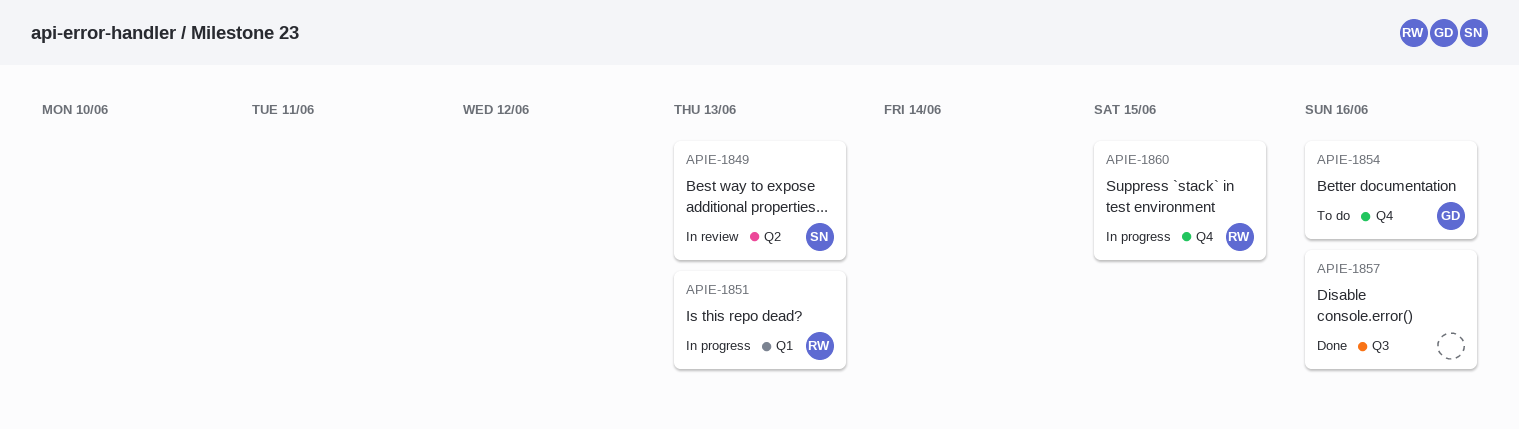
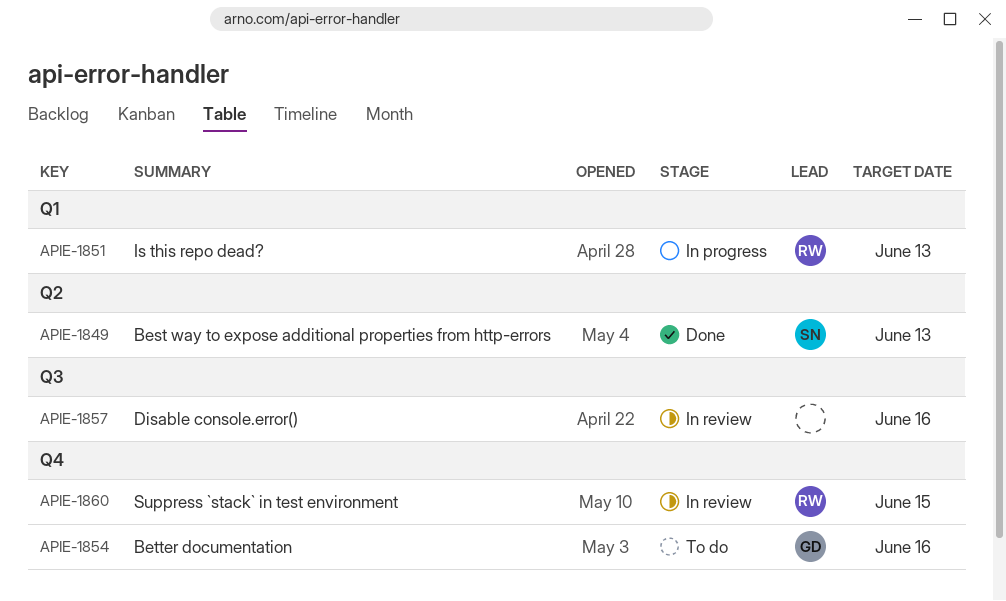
APIE-1849, status: In review -> Done
APIE-1857, status: Done -> In review
APIE-1860, status: In progress -> In review

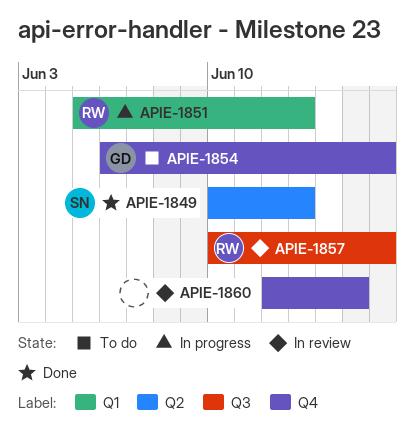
APIE-1857, owner: none -> RW
APIE-1860, owner: RW -> none

